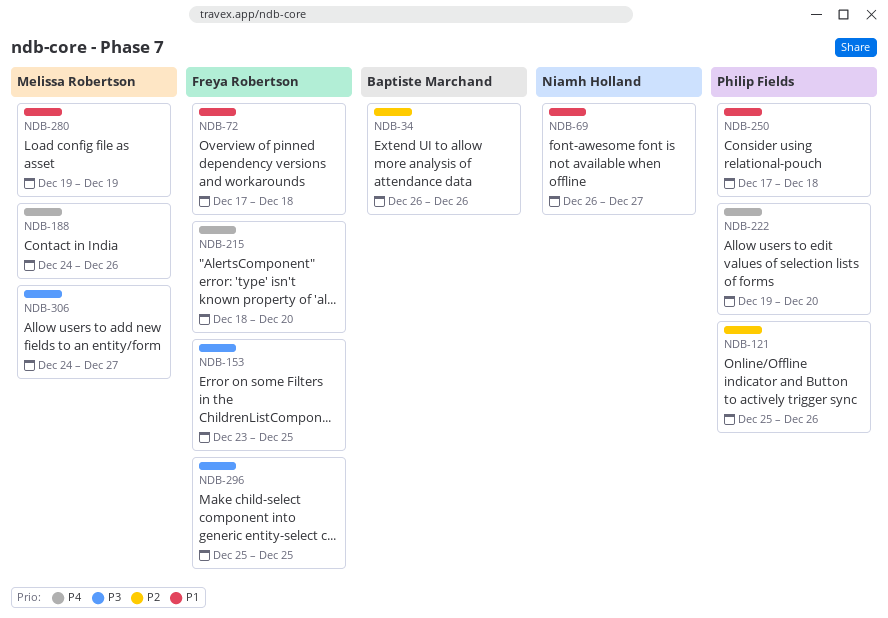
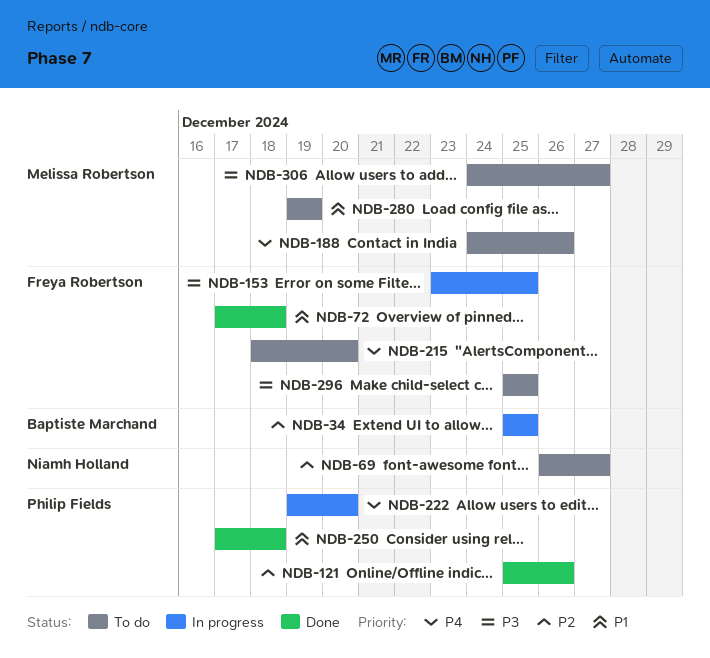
NDB-34, start: Dec 26 -> Dec 25
NDB-34, due: Dec 26 -> Dec 25
NDB-69, priority: P1 -> P2

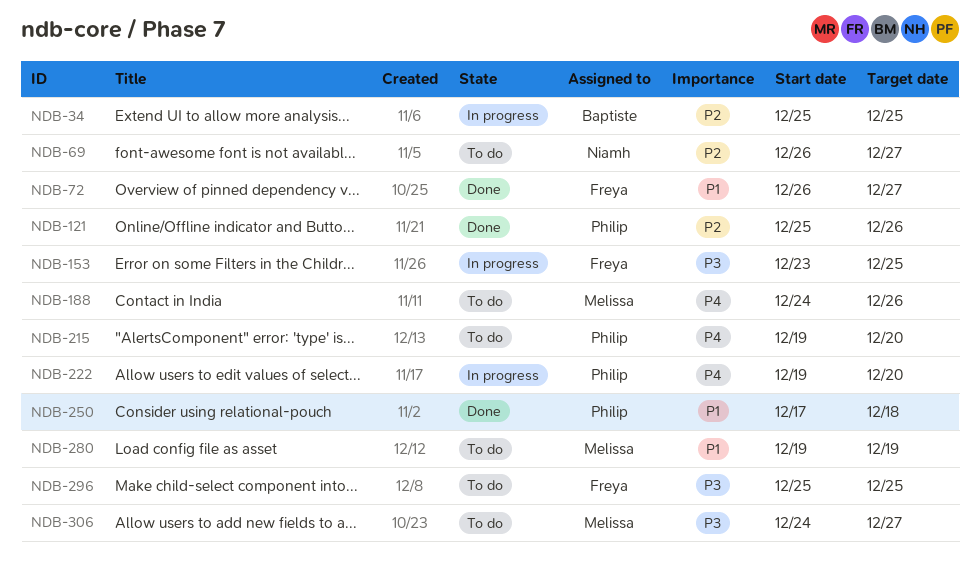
NDB-72, start: Dec 17 -> Dec 26
NDB-72, due: Dec 18 -> Dec 27
NDB-215, owner: Freya Robertson -> Philip Fields
NDB-215, start: Dec 18 -> Dec 19

